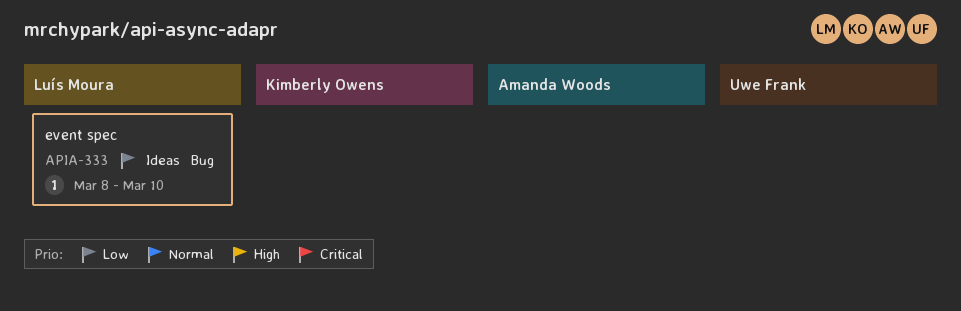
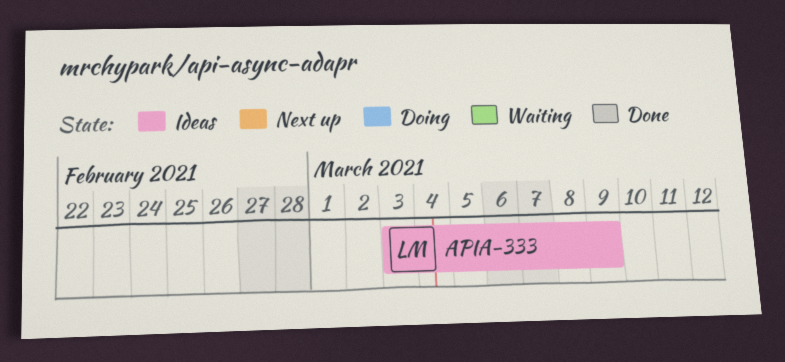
APIA-333, start: Mar 8 -> Mar 3
APIA-333, due: Mar 10 -> Mar 9

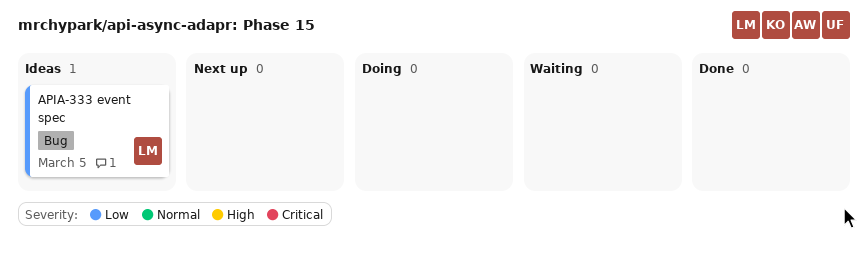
APIA-333, due: Mar 9 -> Mar 5

